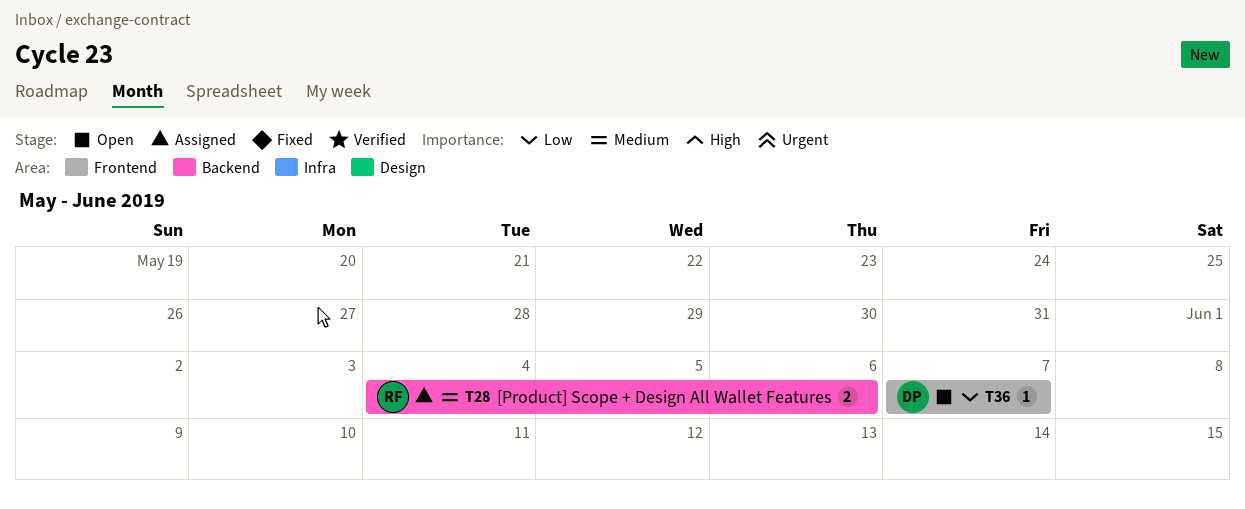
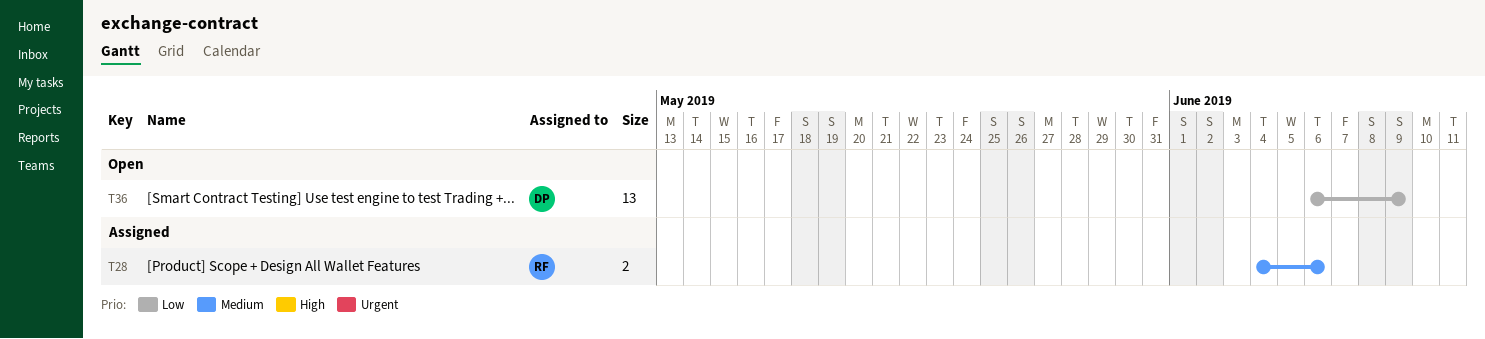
T36, estimate: 1 -> 13
T36, start: Jun 7 -> Jun 6
T36, due: Jun 7 -> Jun 9

